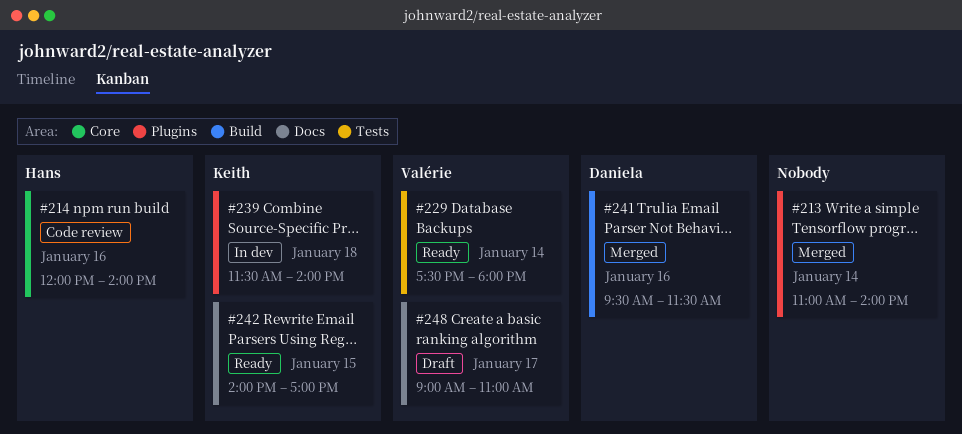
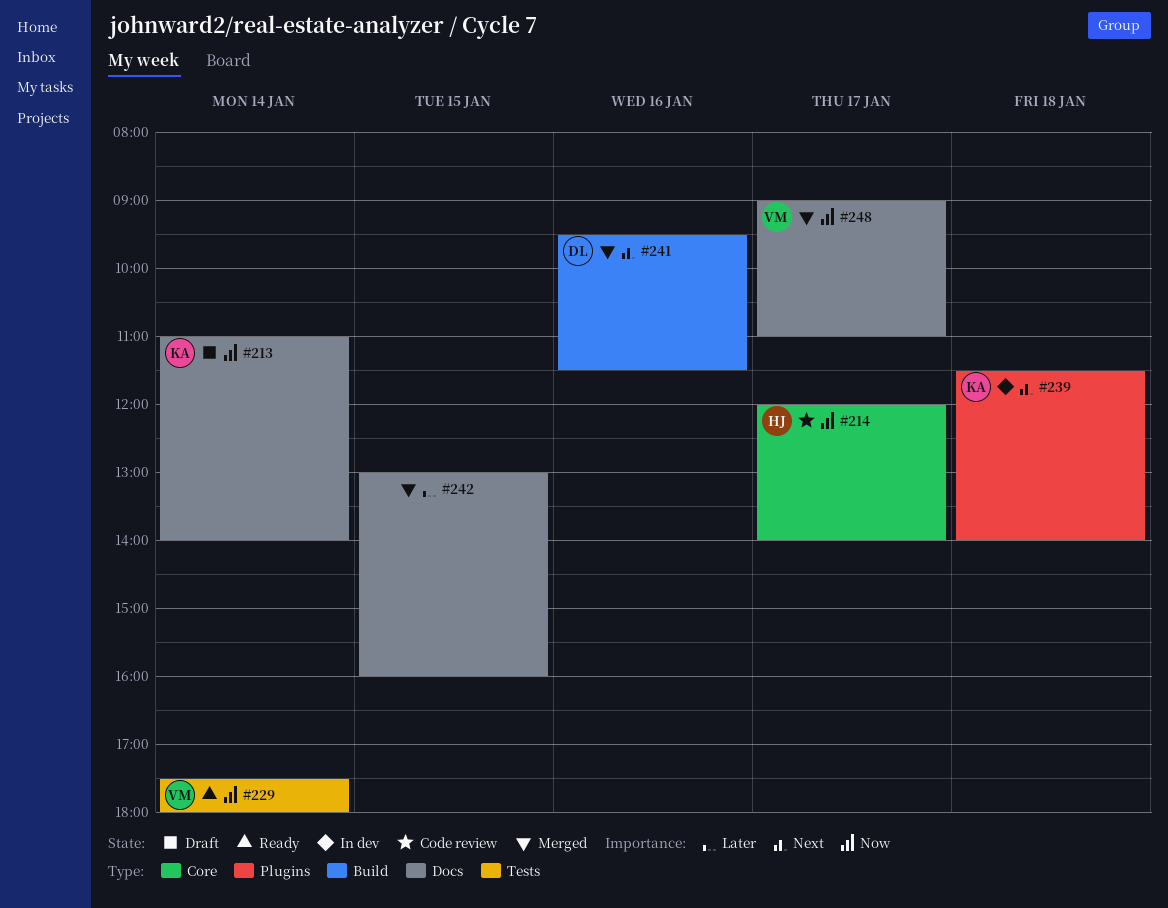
#213, status: Merged -> Draft
#213, owner: none -> Keith
#213, label: Plugins -> Docs
#214, day: Jan 16 -> Jan 17
#242, status: Ready -> Merged
#242, owner: Keith -> none
#242, begins: 14:00 -> 13:00
#242, ends: 17:00 -> 16:00
#248, status: Draft -> Merged

